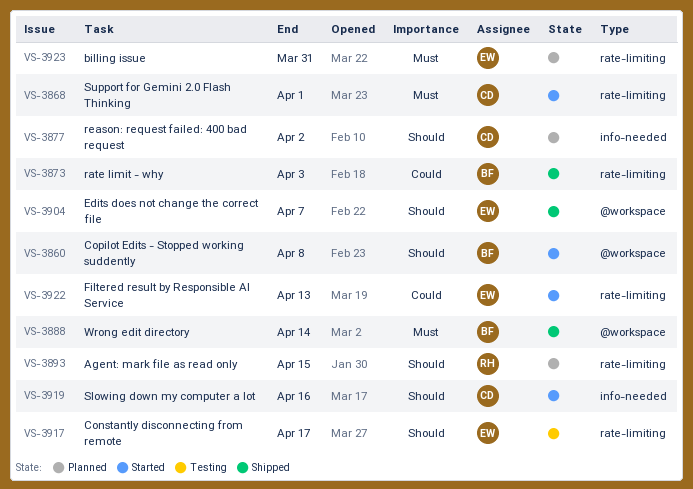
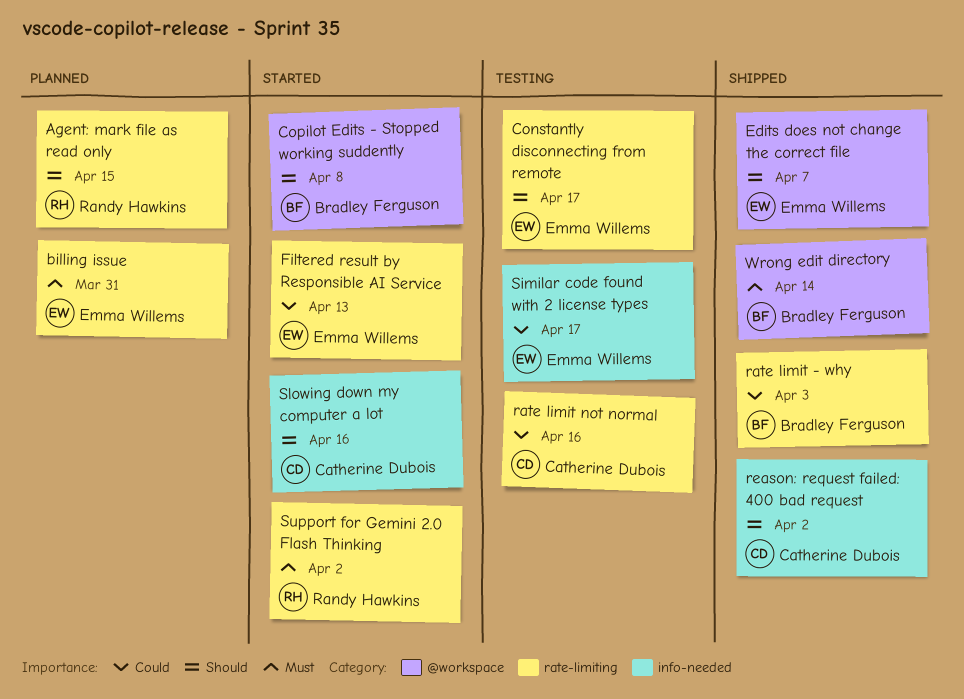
rate limit not normal: none -> present
reason: request failed: 400 bad request, status: Planned -> Shipped
Similar code found with 2 license types: none -> present
Support for Gemini 2.0 Flash Thinking, owner: Catherine Dubois -> Randy Hawkins
Support for Gemini 2.0 Flash Thinking, due: Apr 1 -> Apr 2

